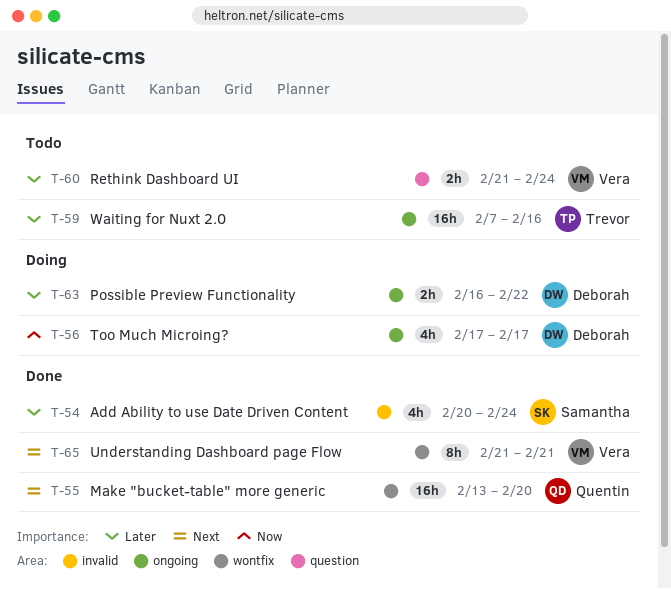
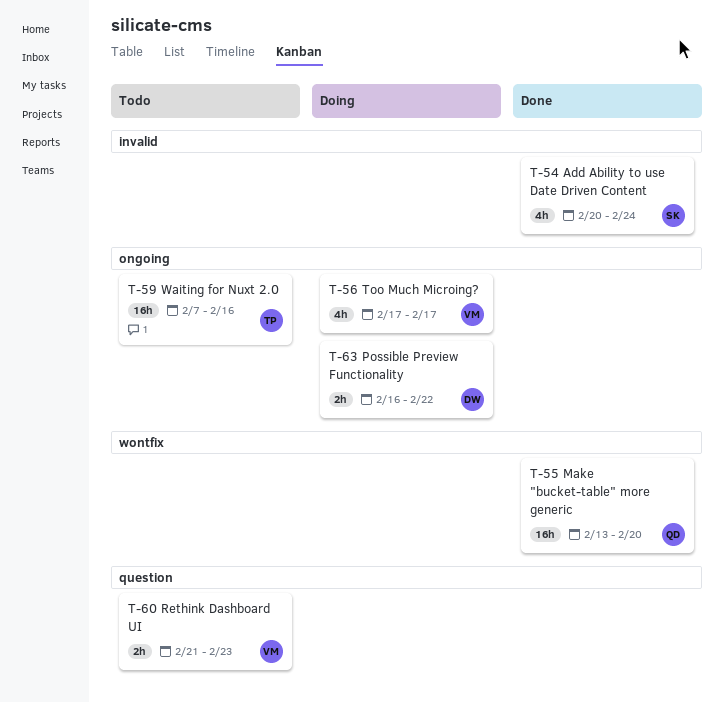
T-56, owner: Deborah -> Vera
T-60, due: Feb 24 -> Feb 23
T-65: present -> none

